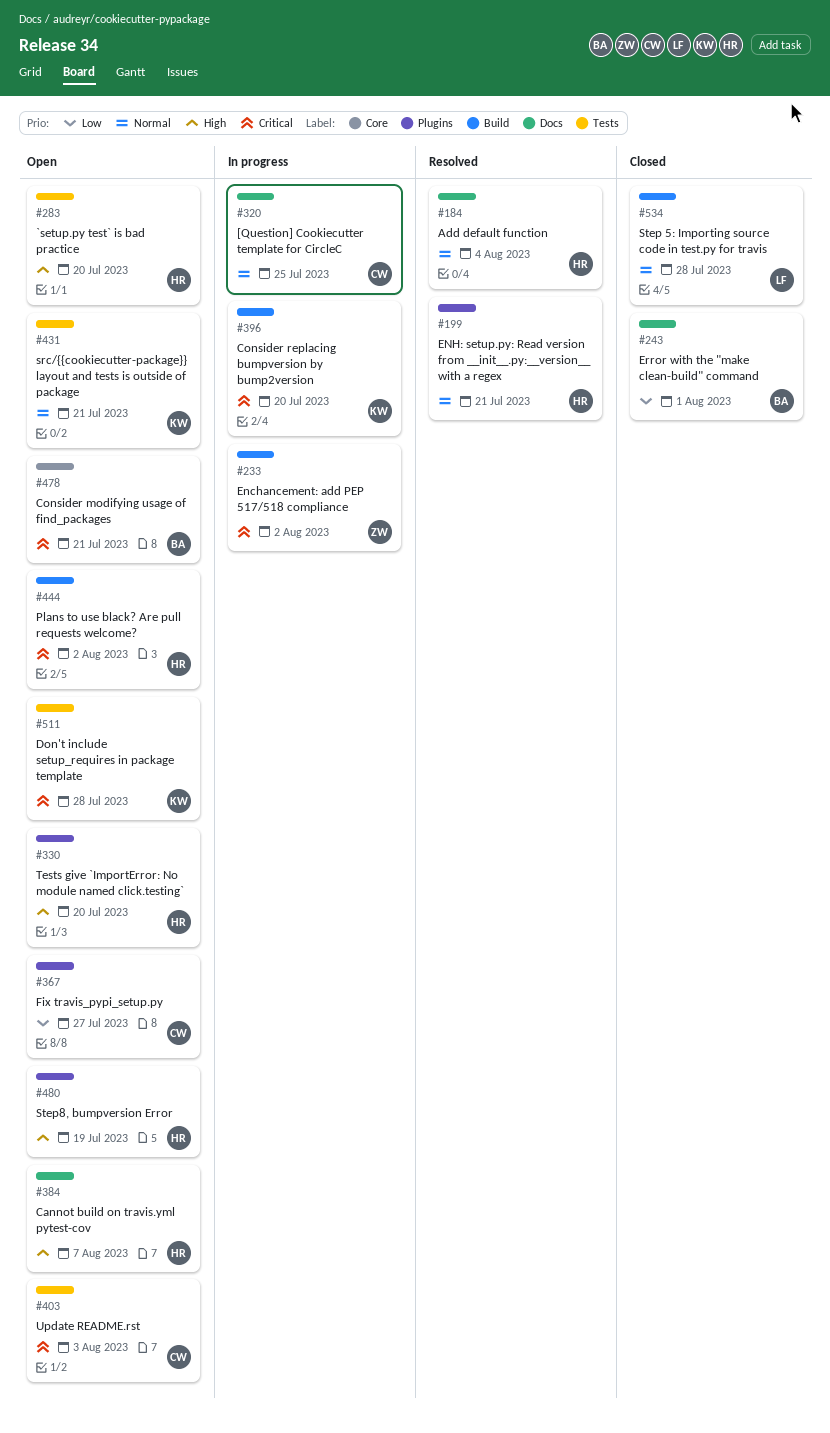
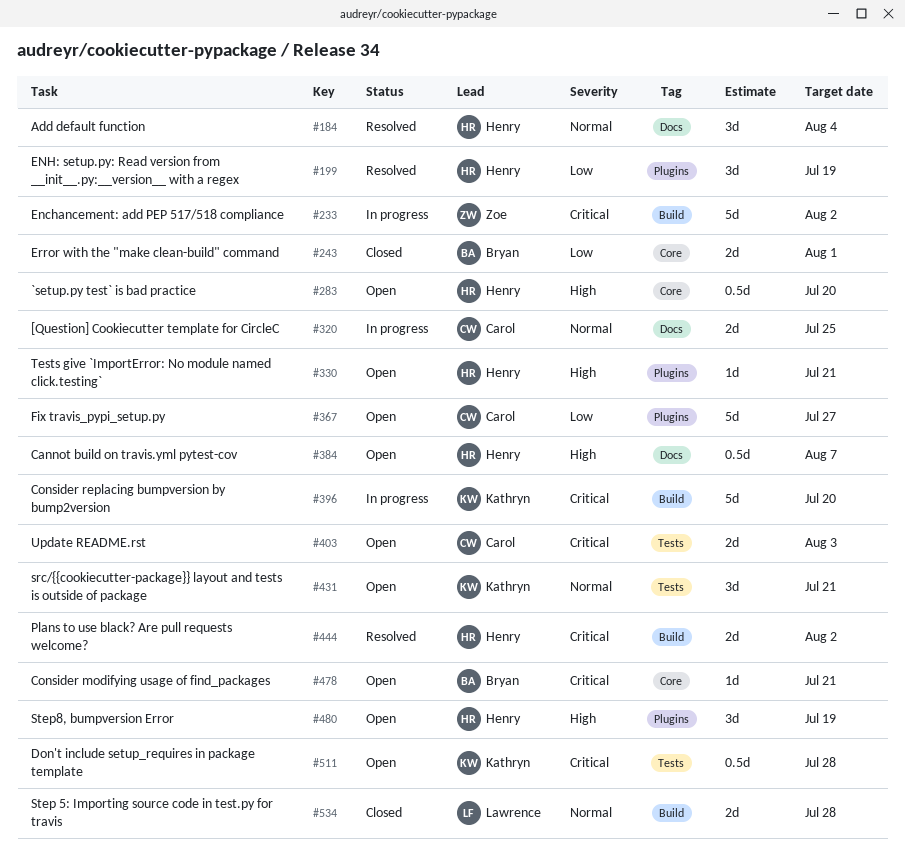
#199, priority: Normal -> Low
#199, due: Jul 21 -> Jul 19
#243, label: Docs -> Core
#283, label: Tests -> Core
#330, due: Jul 20 -> Jul 21
#444, status: Open -> Resolved

